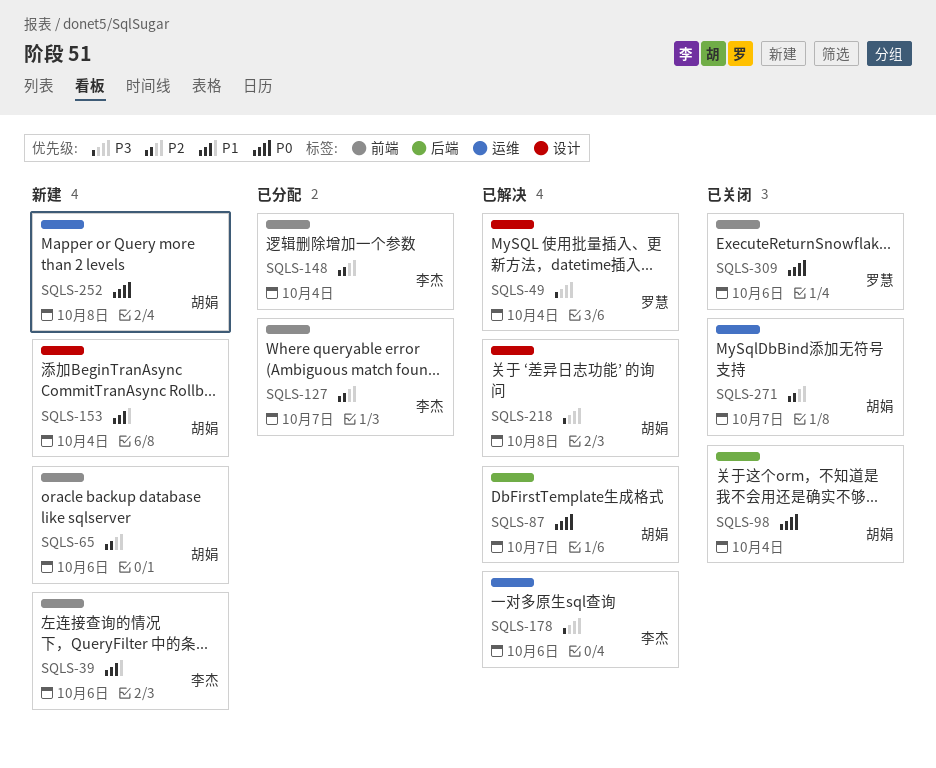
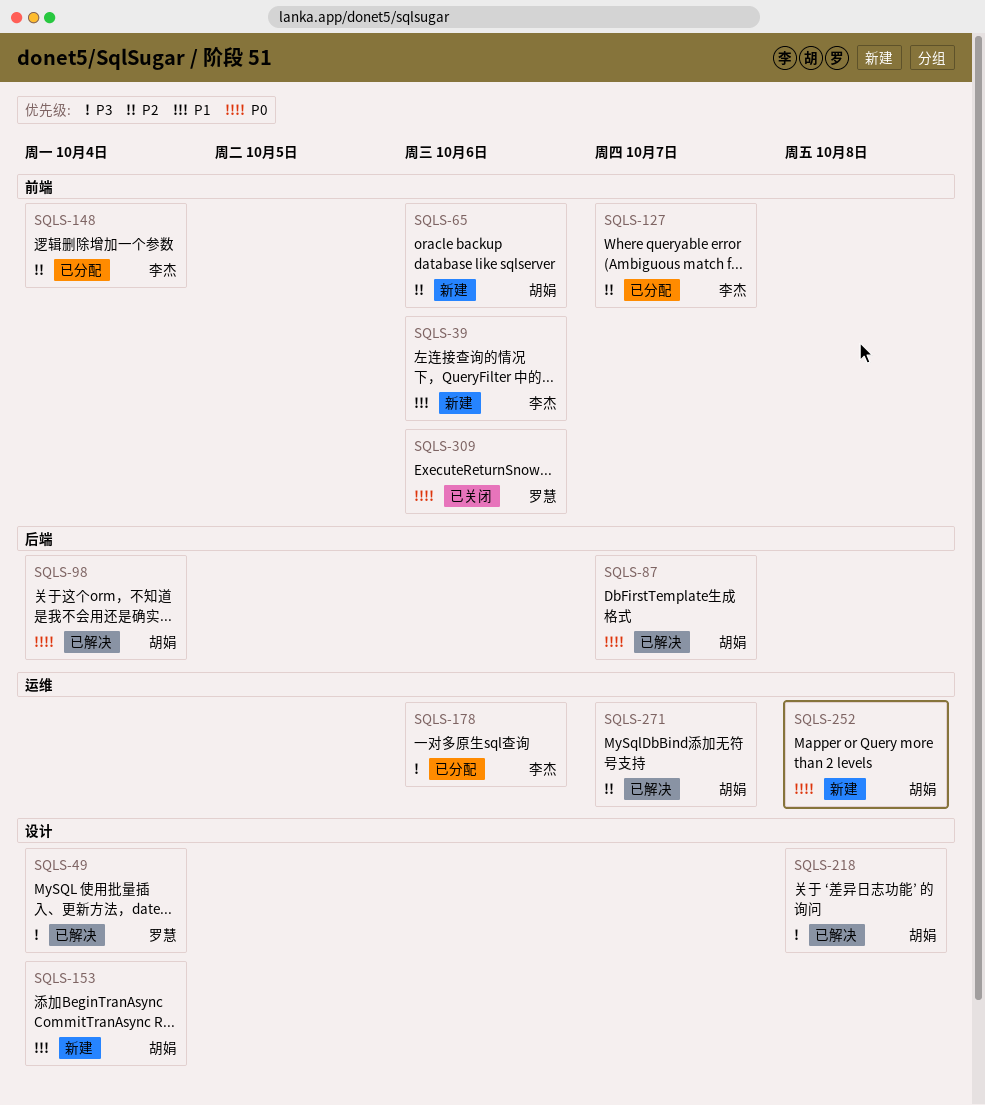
SQLS-98, status: 已关闭 -> 已解决
SQLS-178, status: 已解决 -> 已分配
SQLS-271, status: 已关闭 -> 已解决

